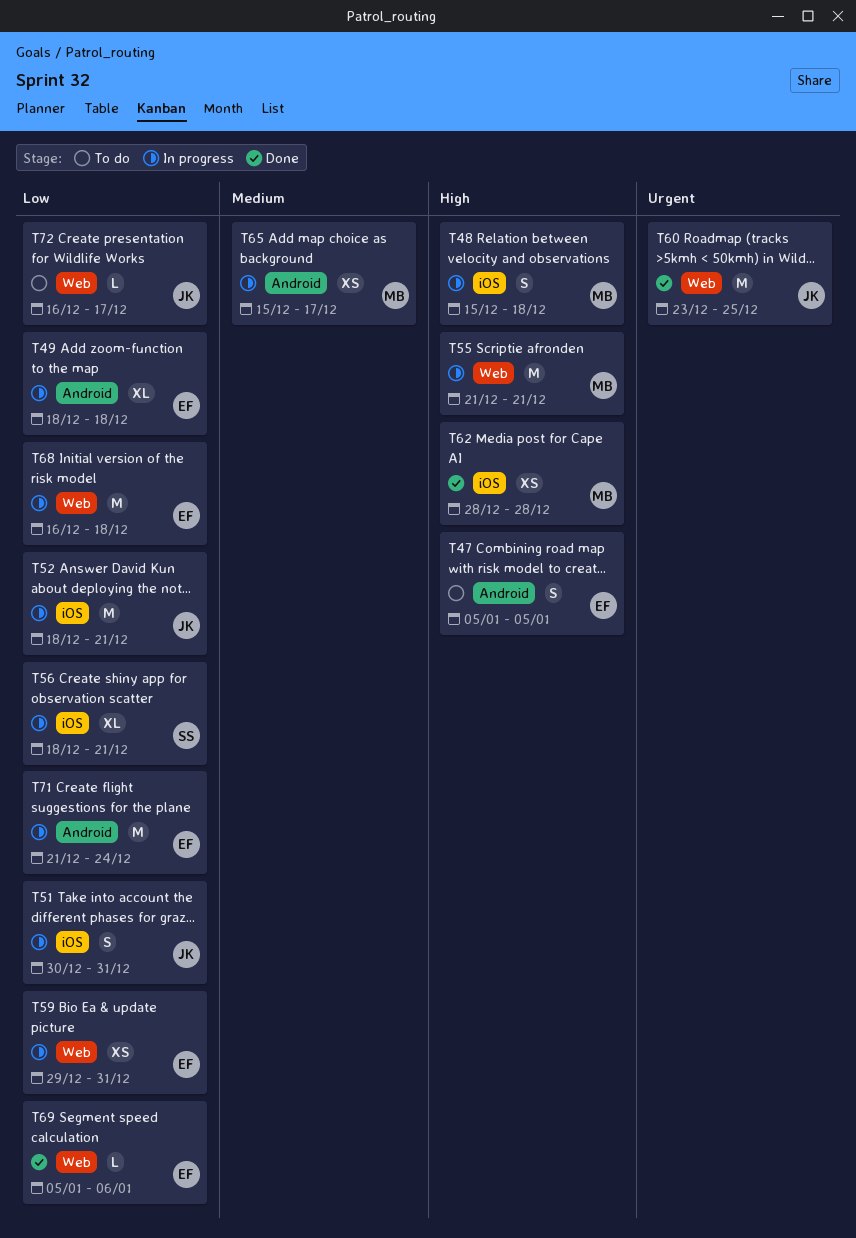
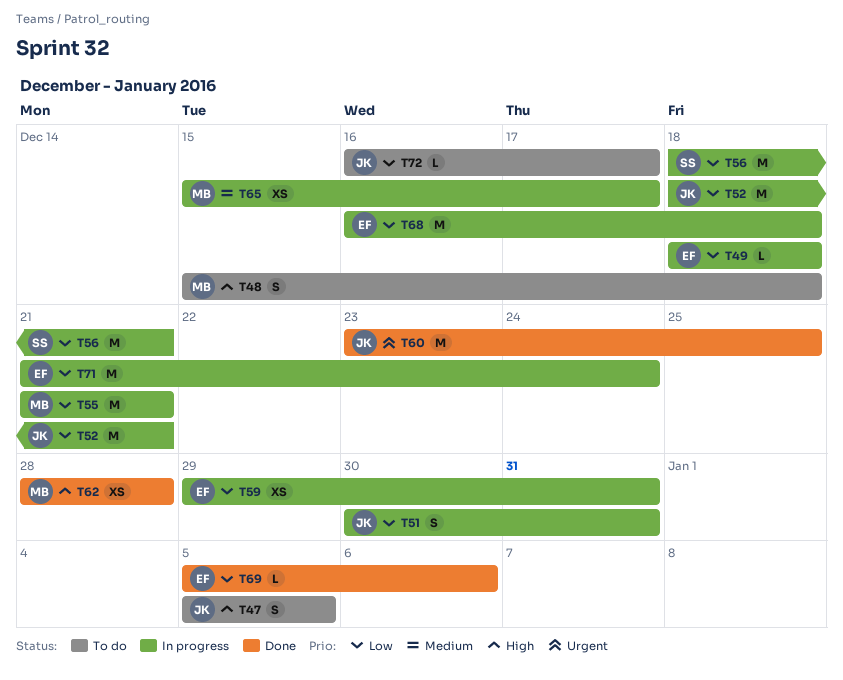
T47, owner: EF -> JK
T48, status: In progress -> To do
T49, estimate: XL -> L
T55, priority: High -> Low
T56, estimate: XL -> M

